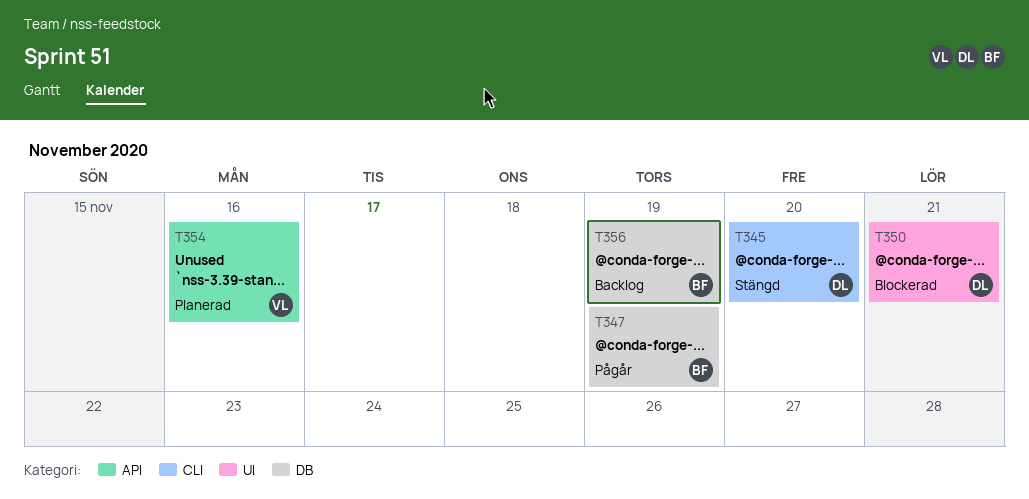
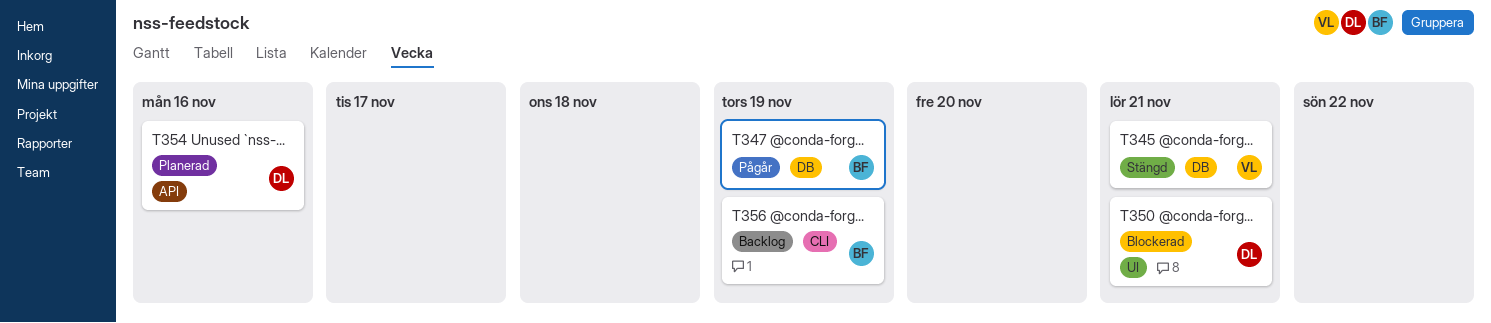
T345, owner: DL -> VL
T345, label: CLI -> DB
T345, due: Nov 20 -> Nov 21
T354, owner: VL -> DL
T356, label: DB -> CLI

